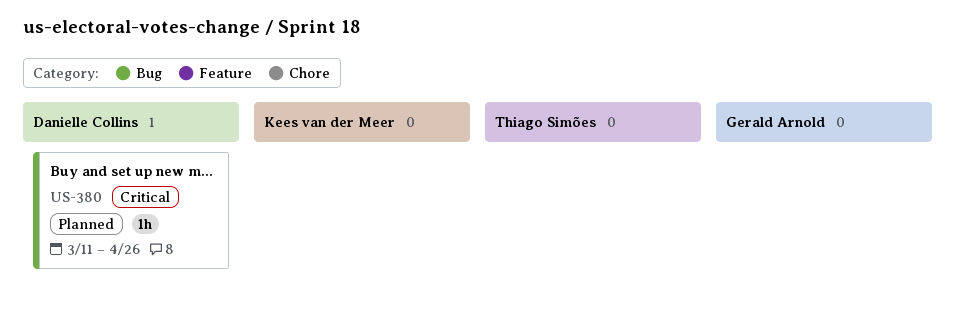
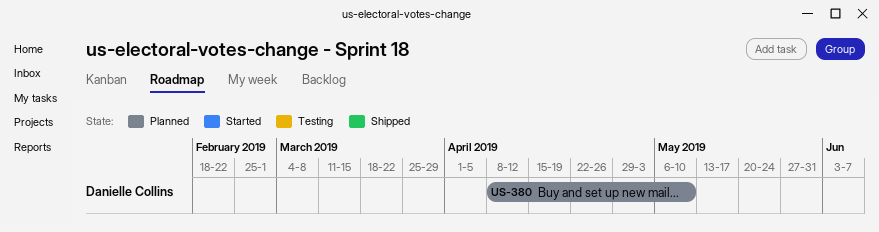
US-380, start: Mar 11 -> Apr 8
US-380, due: Apr 26 -> May 10

